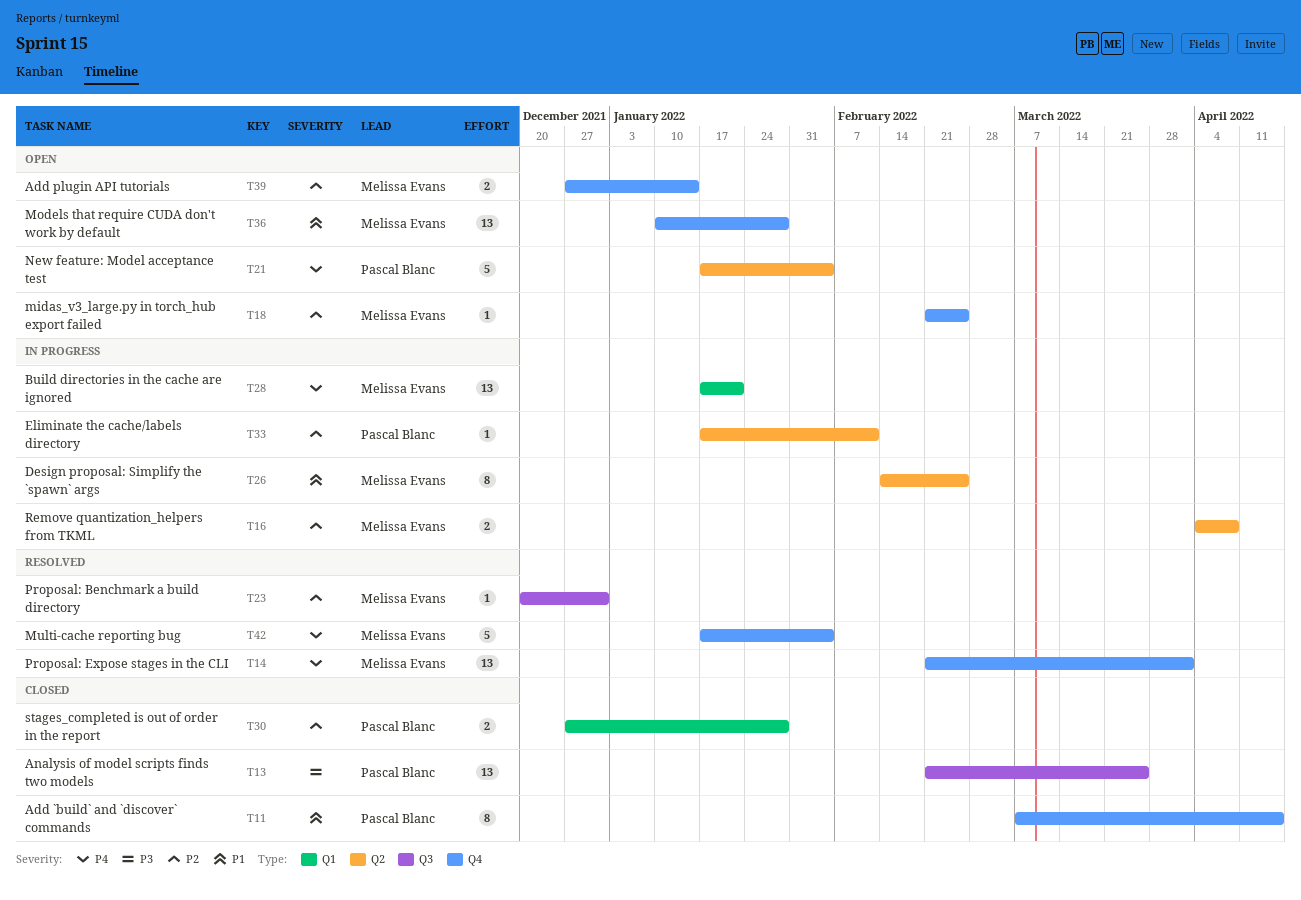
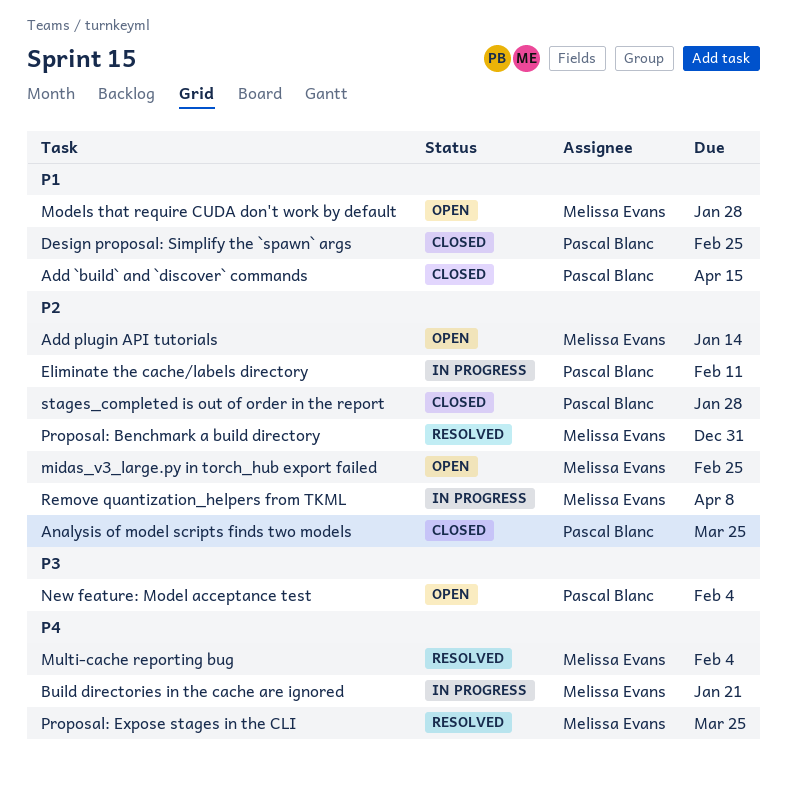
Analysis of model scripts finds two models, priority: P3 -> P2
Design proposal: Simplify the `spawn` args, status: In progress -> Closed
Design proposal: Simplify the `spawn` args, owner: Melissa Evans -> Pascal Blanc
New feature: Model acceptance test, priority: P4 -> P3
Proposal: Expose stages in the CLI, due: Apr 1 -> Mar 25

